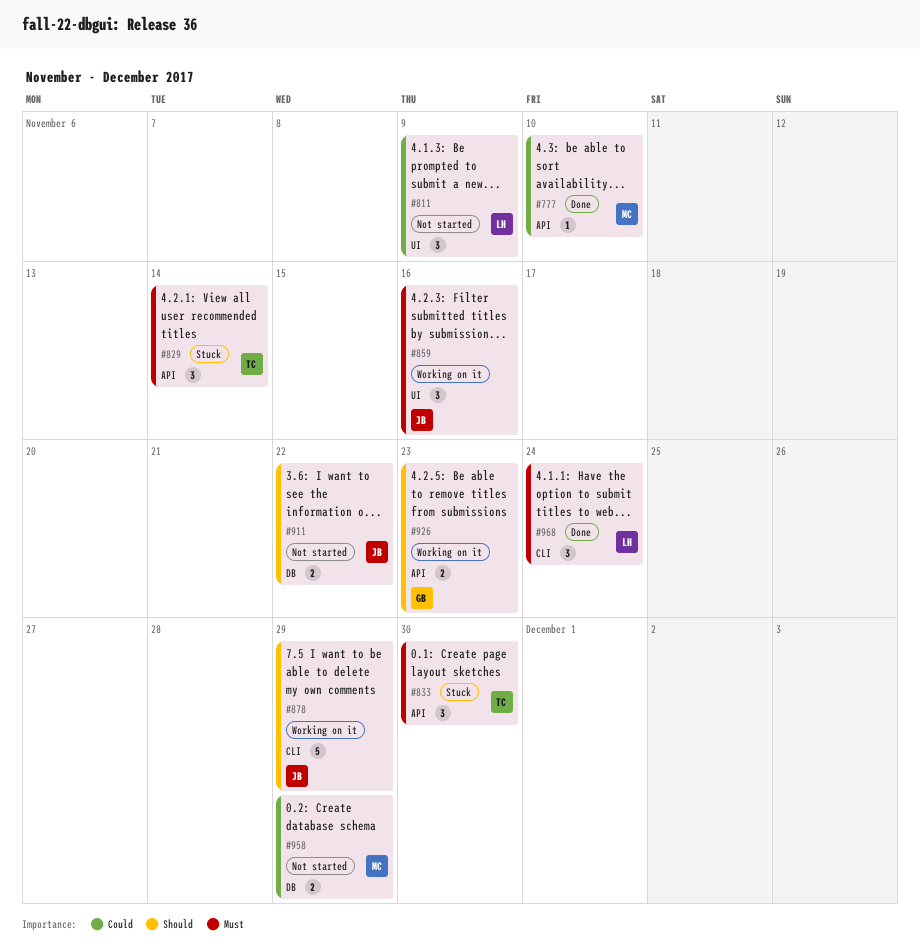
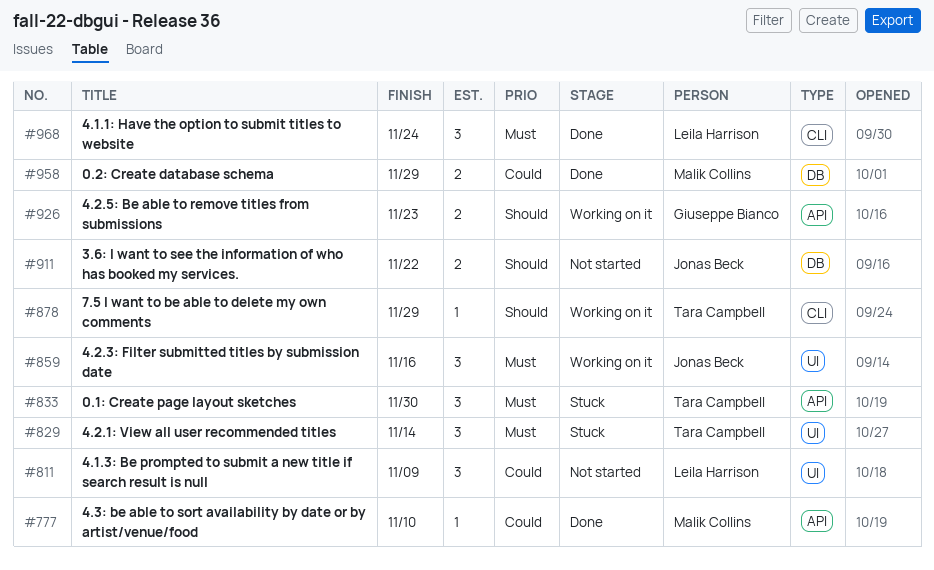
#829, label: API -> UI
#878, owner: Jonas Beck -> Tara Campbell
#878, estimate: 5 -> 1
#958, status: Not started -> Done

